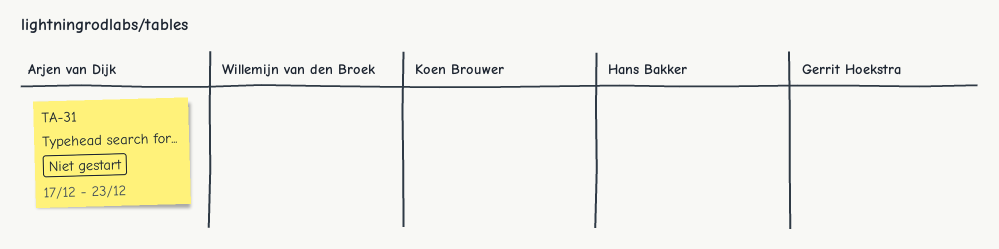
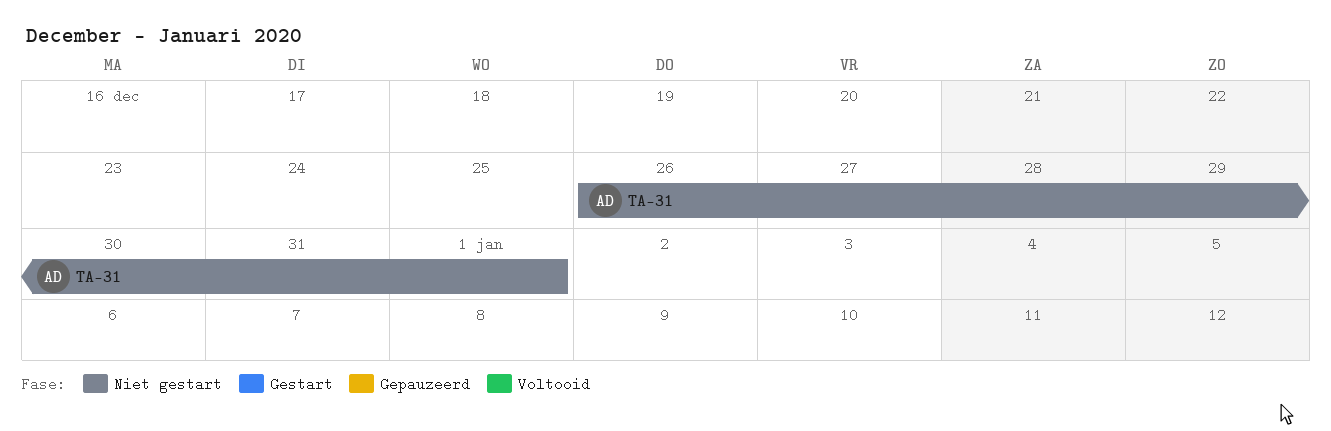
TA-31, start: Dec 17 -> Dec 26
TA-31, due: Dec 23 -> Jan 1

